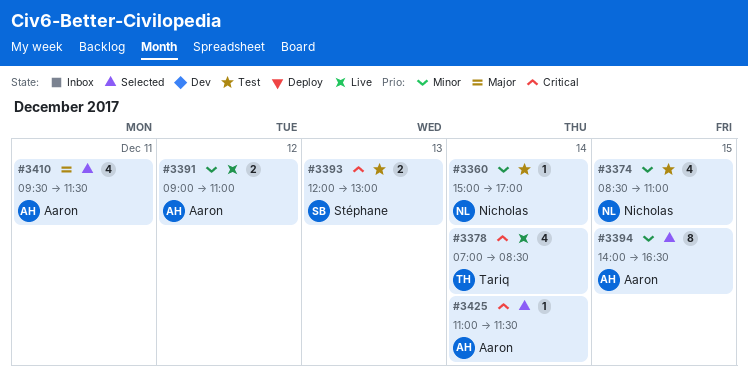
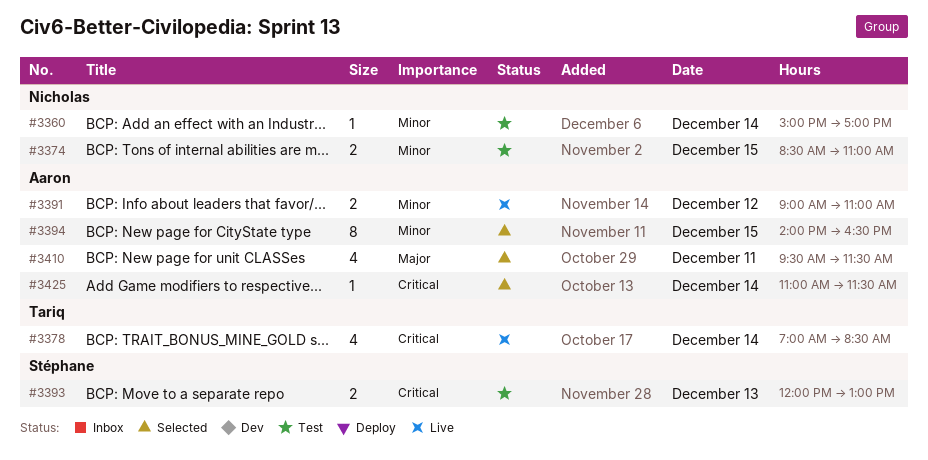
#3374, estimate: 4 -> 2

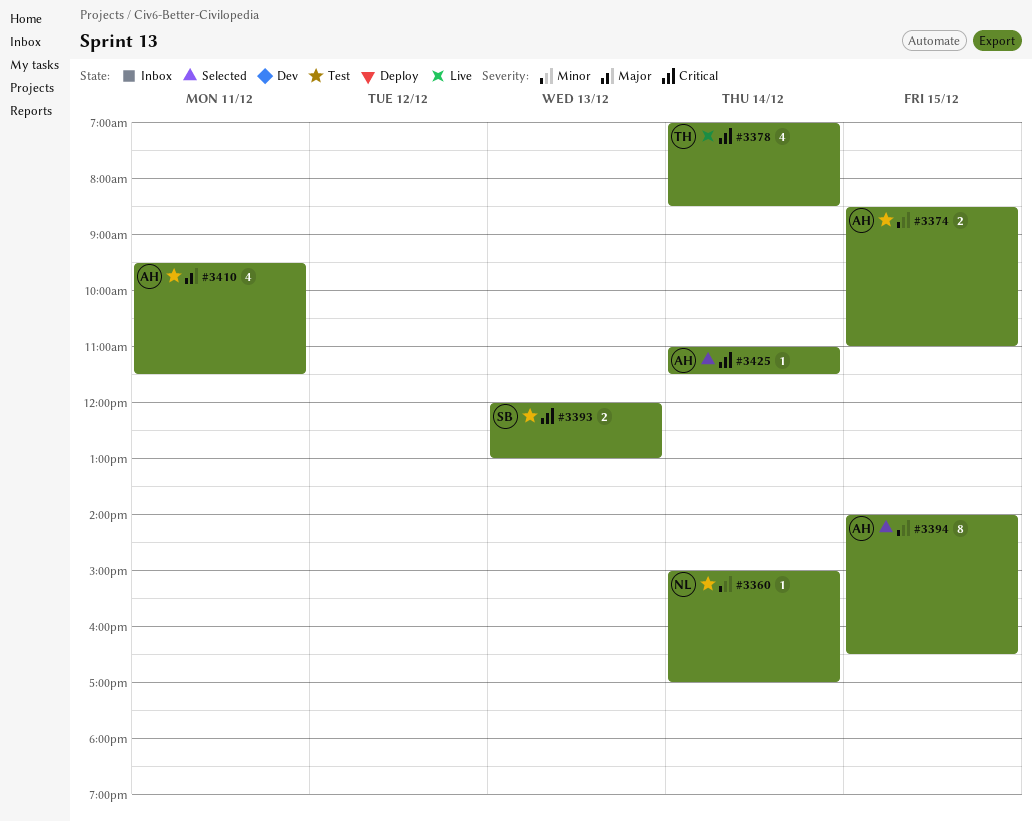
#3374, owner: Nicholas -> Aaron
#3391: present -> none
#3410, status: Selected -> Test

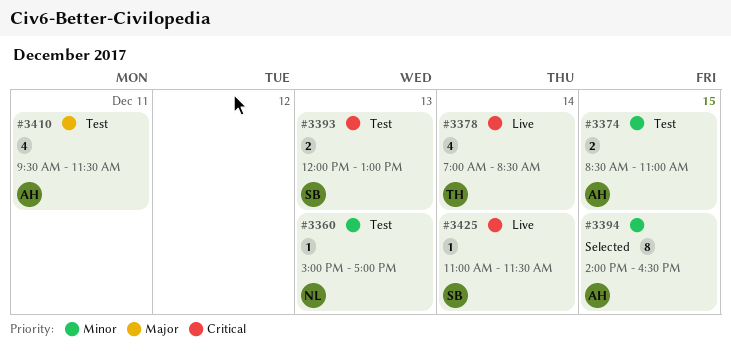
#3360, day: Dec 14 -> Dec 13
#3425, status: Selected -> Live
#3425, owner: AH -> SB

